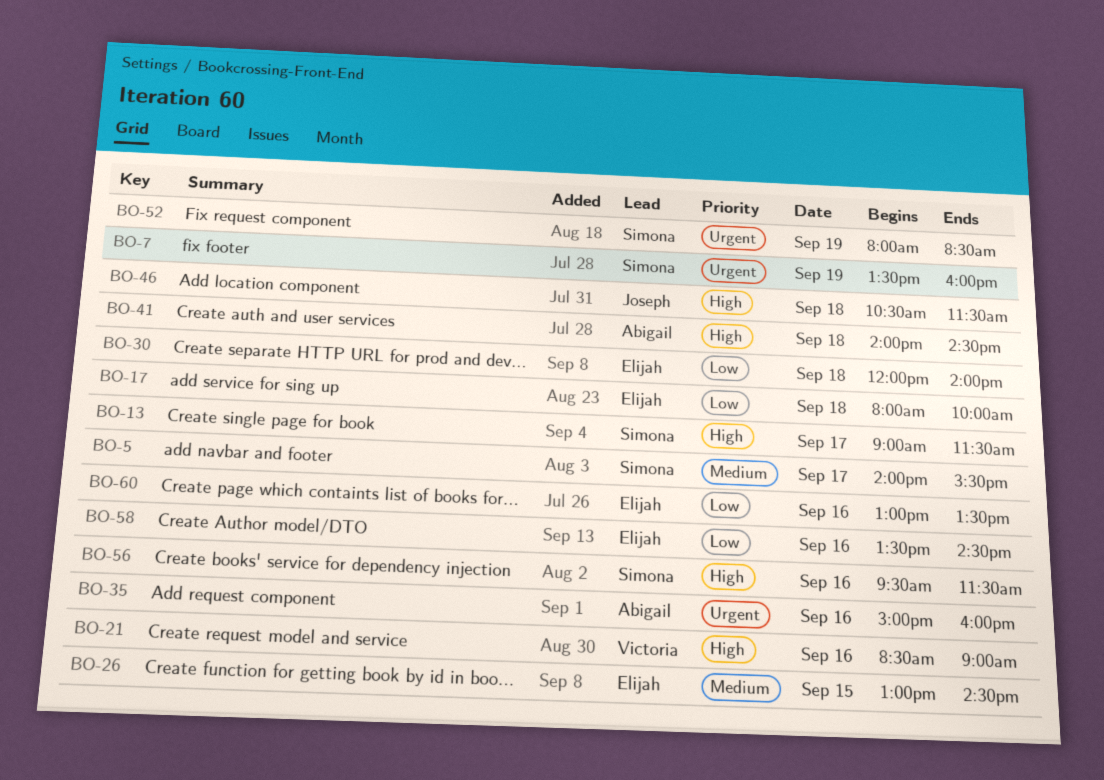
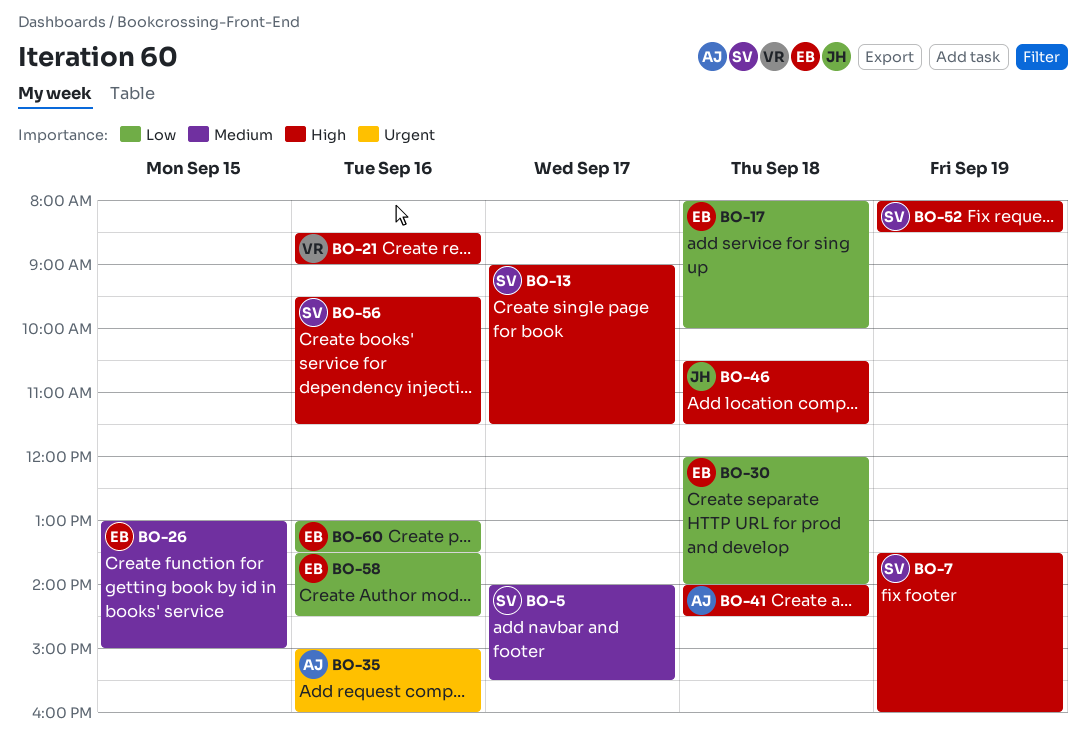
BO-7, priority: Urgent -> High
BO-26, ends: 14:30 -> 15:00
BO-52, priority: Urgent -> High

